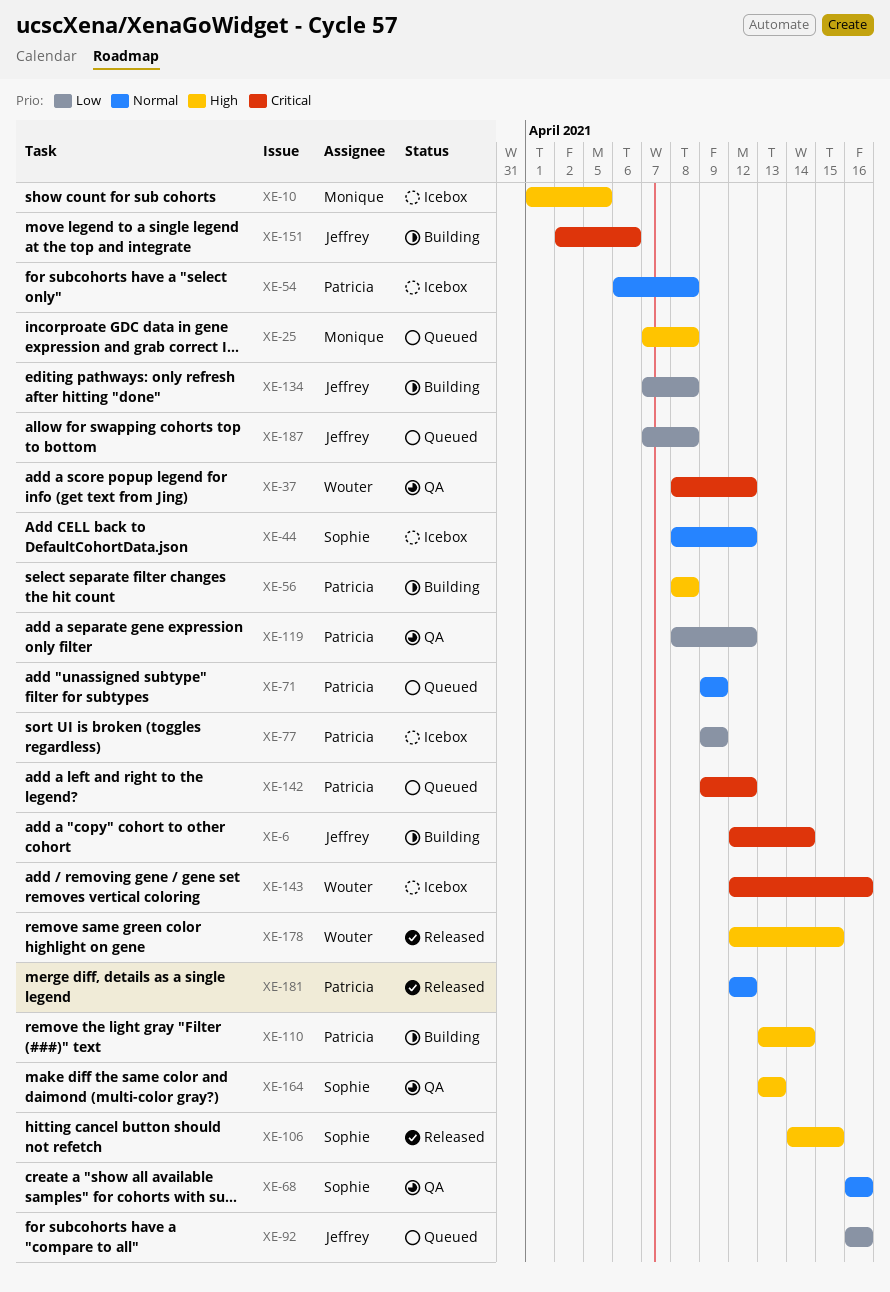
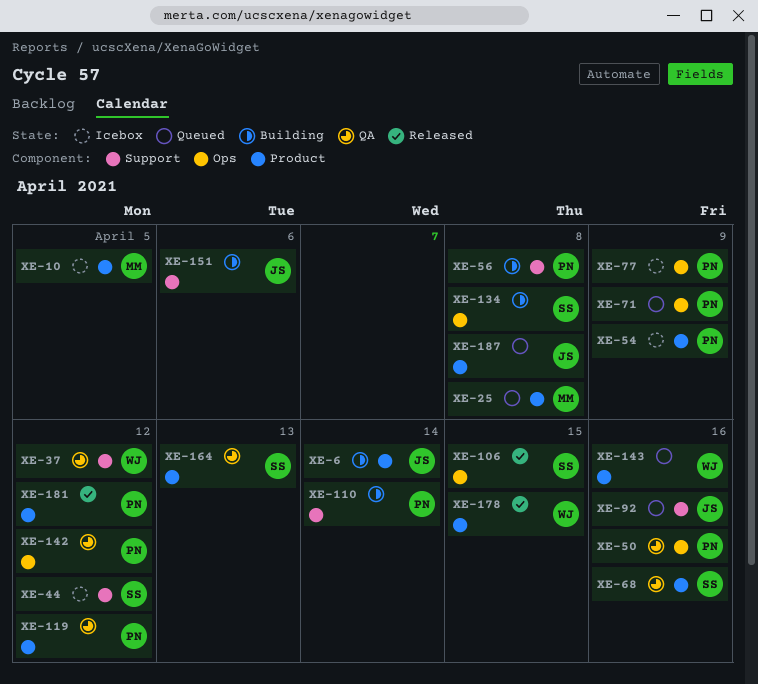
XE-50: none -> present
XE-54, due: Apr 8 -> Apr 9
XE-134, owner: Jeffrey -> Sophie
XE-142, status: Queued -> QA
XE-143, status: Icebox -> Queued

